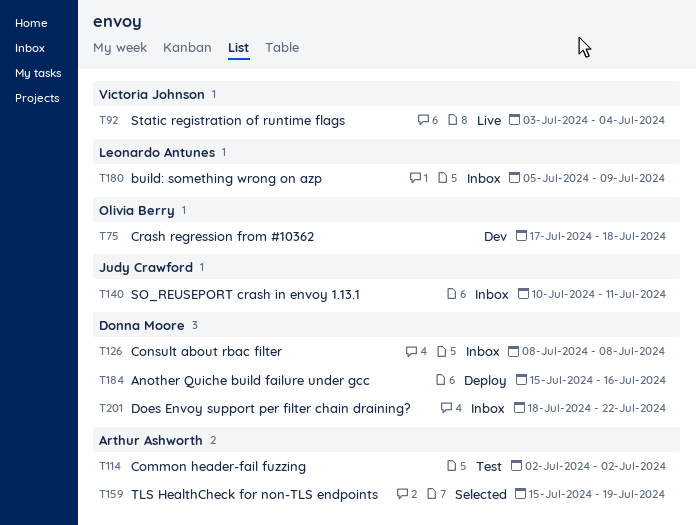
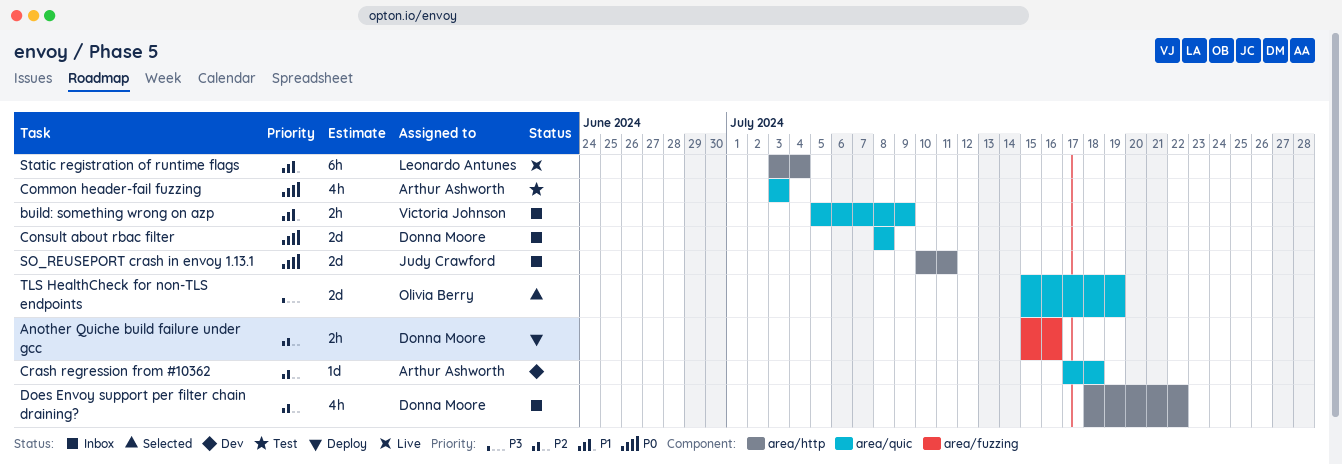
build: something wrong on azp, owner: Leonardo Antunes -> Victoria Johnson
Common header-fail fuzzing, start: Jul 2 -> Jul 3
Common header-fail fuzzing, due: Jul 2 -> Jul 3
Crash regression from #10362, owner: Olivia Berry -> Arthur Ashworth
Static registration of runtime flags, owner: Victoria Johnson -> Leonardo Antunes
TLS HealthCheck for non-TLS endpoints, owner: Arthur Ashworth -> Olivia Berry

